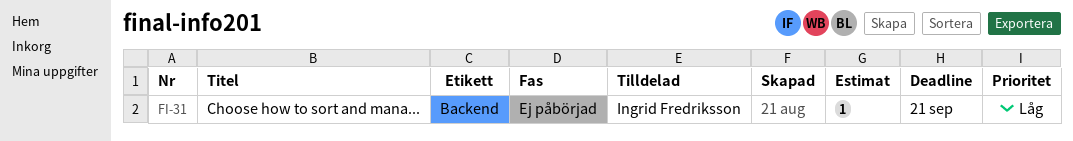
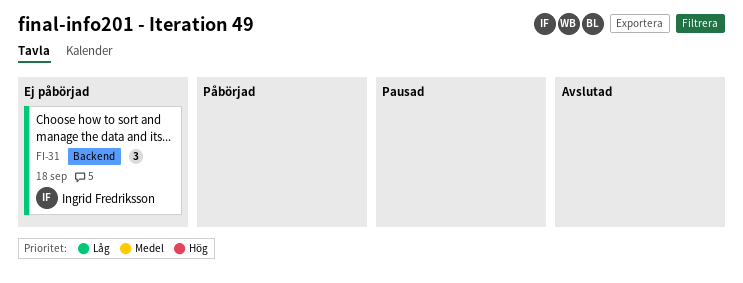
FI-31, estimate: 1 -> 3
FI-31, due: Sep 21 -> Sep 18

